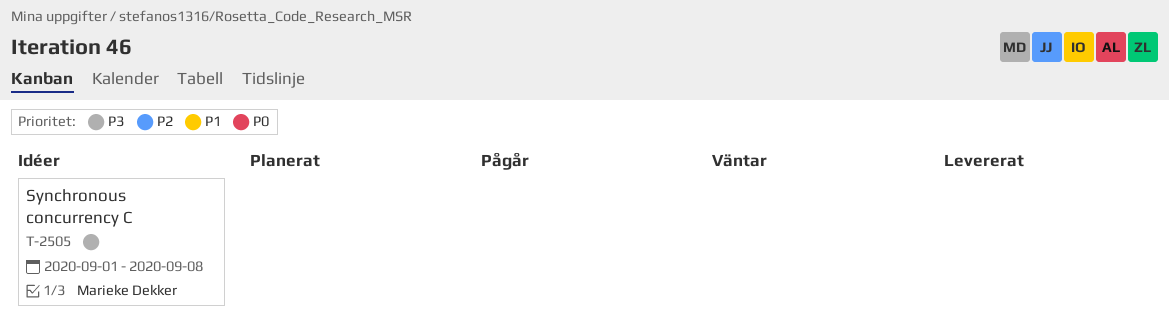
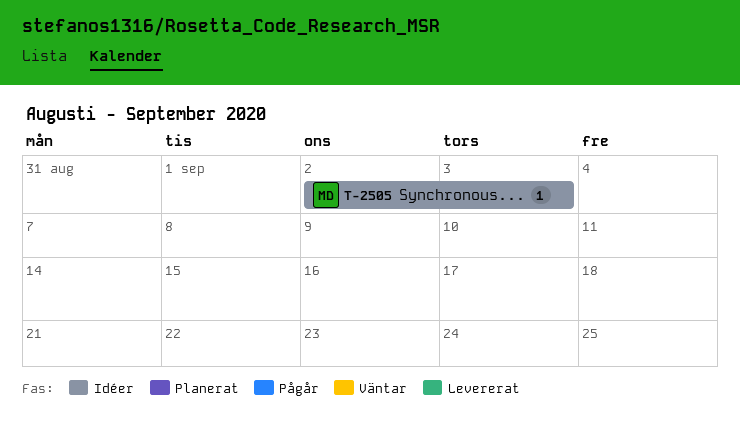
T-2505, start: Sep 1 -> Sep 2
T-2505, due: Sep 8 -> Sep 3

